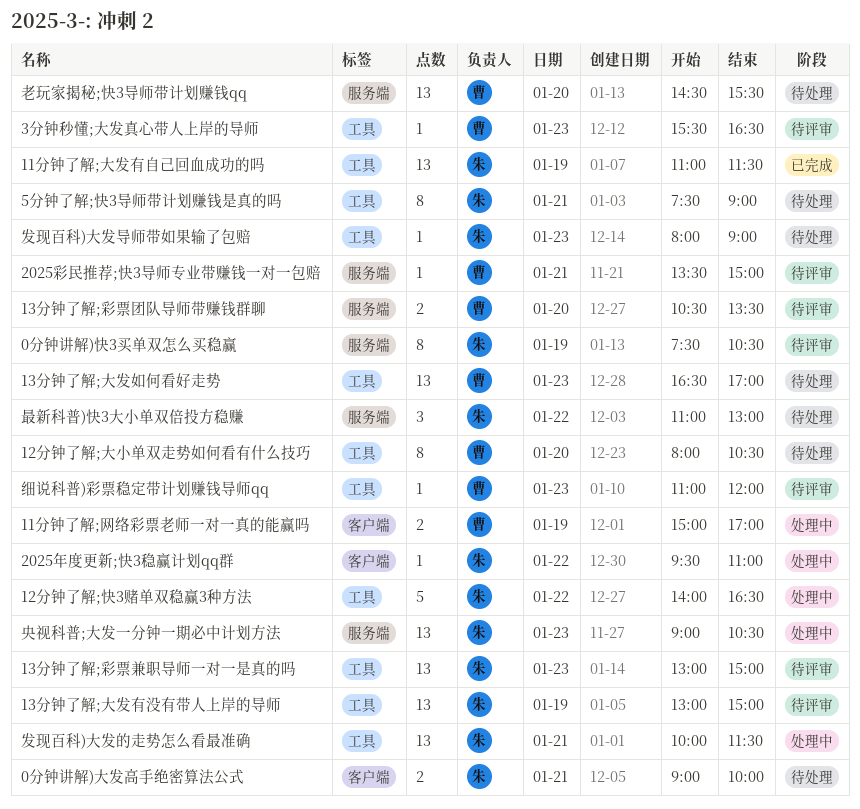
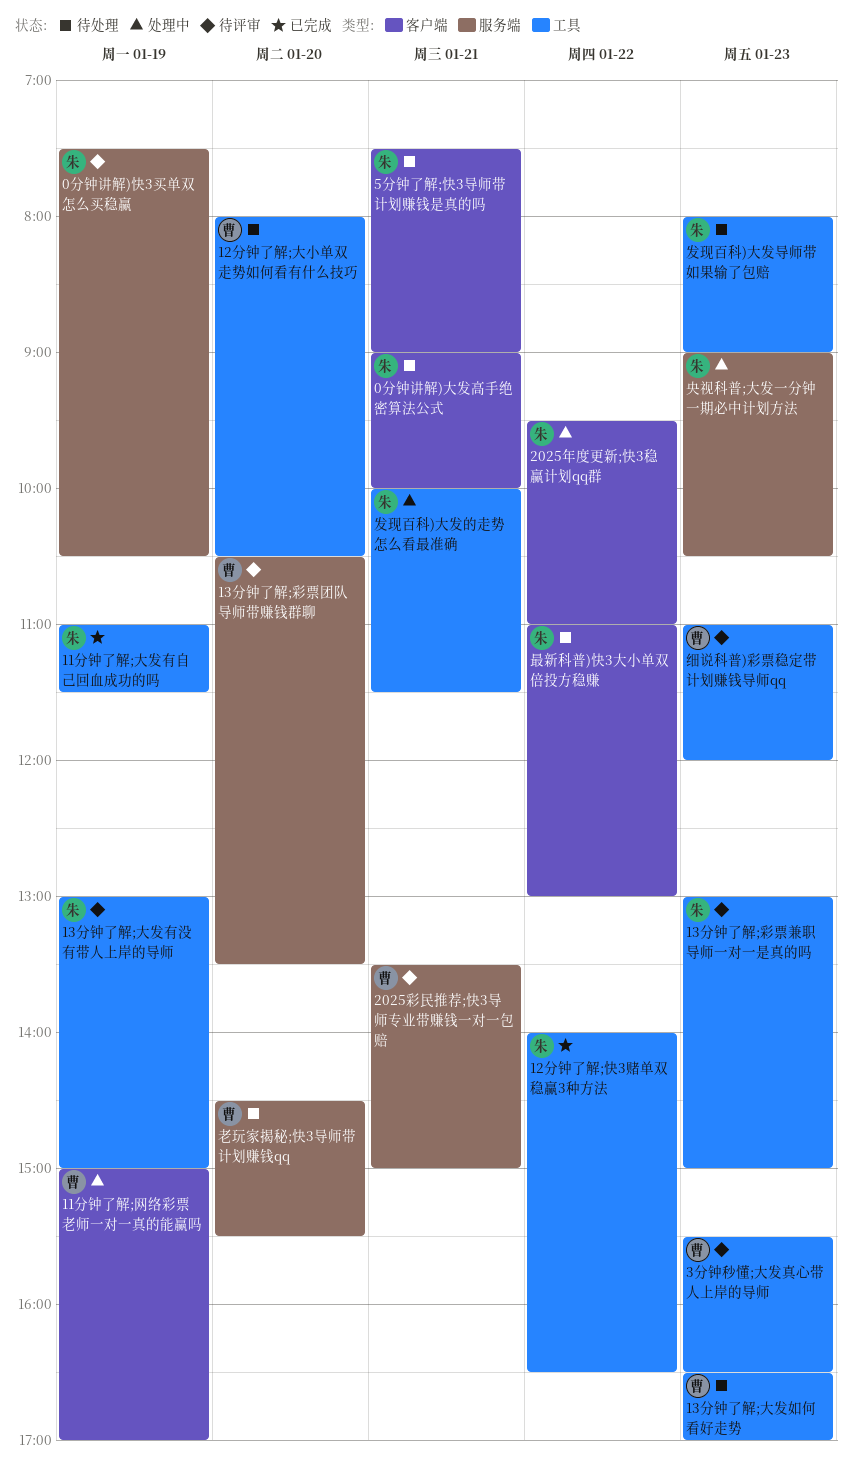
12分钟了解;快3赌单双稳赢3种方法, status: 处理中 -> 已完成
5分钟了解;快3导师带计划赚钱是真的吗, label: 工具 -> 客户端
最新科普)快3大小单双倍投方稳赚, label: 服务端 -> 客户端

